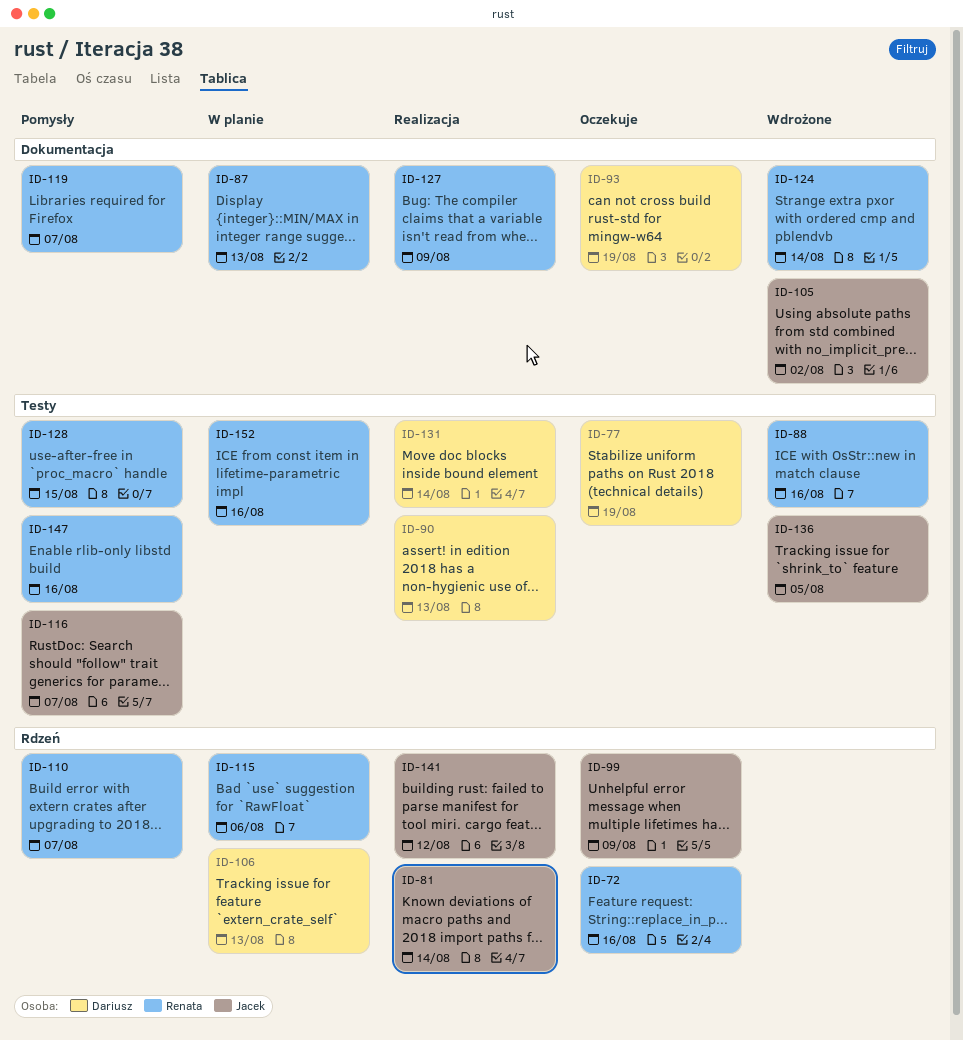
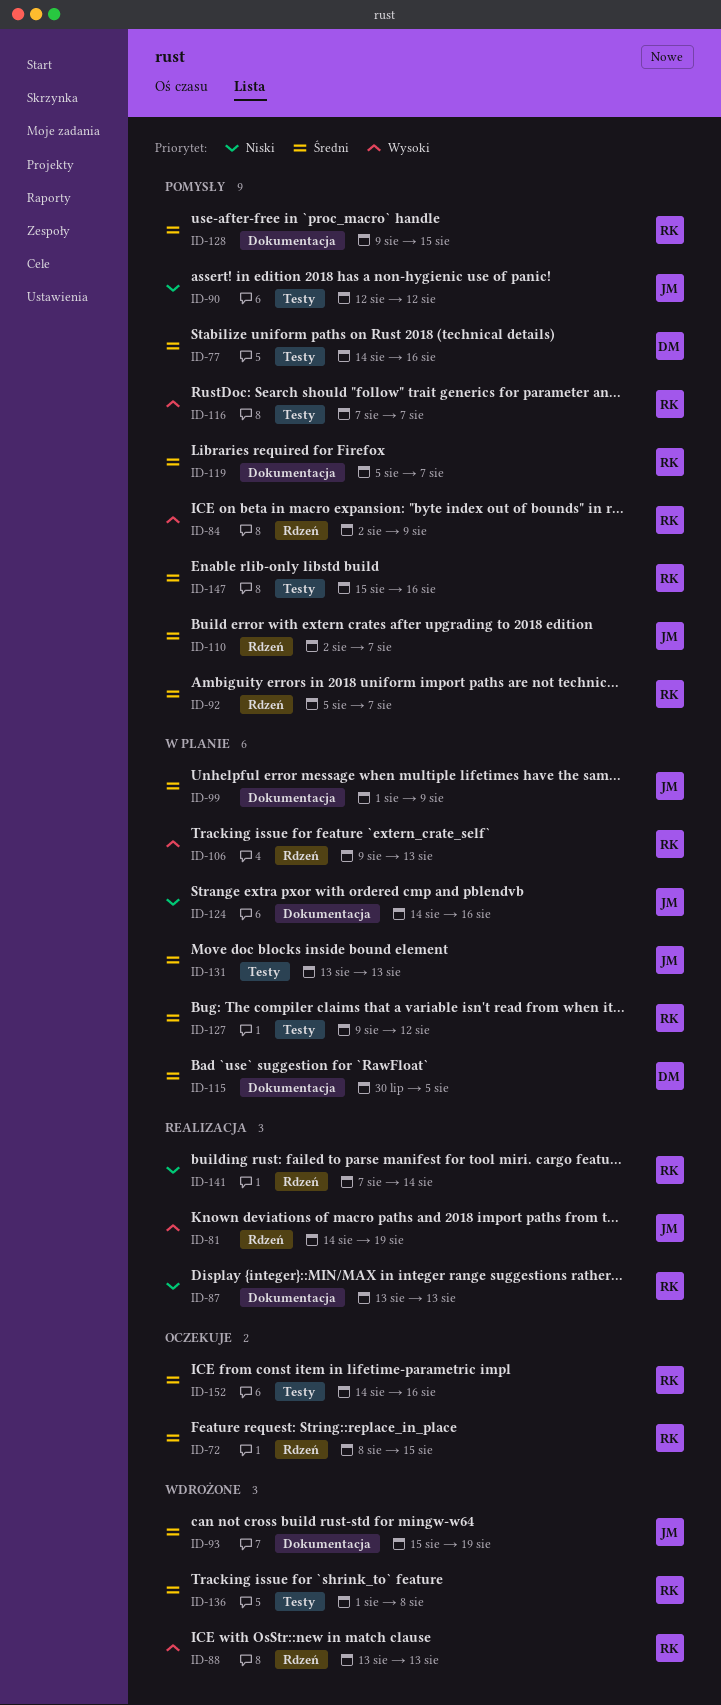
ID-72, due: Aug 16 -> Aug 15
ID-77, status: Oczekuje -> Pomysły
ID-77, due: Aug 19 -> Aug 16
ID-81, due: Aug 14 -> Aug 19
ID-84: none -> present
ID-87, status: W planie -> Realizacja
ID-88, label: Testy -> Rdzeń
ID-88, due: Aug 16 -> Aug 13
ID-90, status: Realizacja -> Pomysły
ID-90, owner: Dariusz -> Jacek
ID-90, due: Aug 13 -> Aug 12
ID-92: none -> present
ID-93, status: Oczekuje -> Wdrożone
ID-93, owner: Dariusz -> Jacek
ID-99, status: Oczekuje -> W planie
ID-99, label: Rdzeń -> Dokumentacja
ID-105: present -> none
ID-106, owner: Dariusz -> Renata
ID-110, owner: Renata -> Jacek
ID-115, owner: Renata -> Dariusz
ID-115, label: Rdzeń -> Dokumentacja
ID-115, due: Aug 6 -> Aug 5
ID-116, owner: Jacek -> Renata
ID-124, status: Wdrożone -> W planie
ID-124, owner: Renata -> Jacek
ID-124, due: Aug 14 -> Aug 16
ID-127, status: Realizacja -> W planie
ID-127, label: Dokumentacja -> Testy
ID-127, due: Aug 9 -> Aug 12
ID-128, label: Testy -> Dokumentacja
ID-131, status: Realizacja -> W planie
ID-131, owner: Dariusz -> Jacek
ID-131, due: Aug 14 -> Aug 13
ID-136, owner: Jacek -> Renata
ID-136, due: Aug 5 -> Aug 8
ID-141, owner: Jacek -> Renata
ID-141, due: Aug 12 -> Aug 14
ID-152, status: W planie -> Oczekuje

